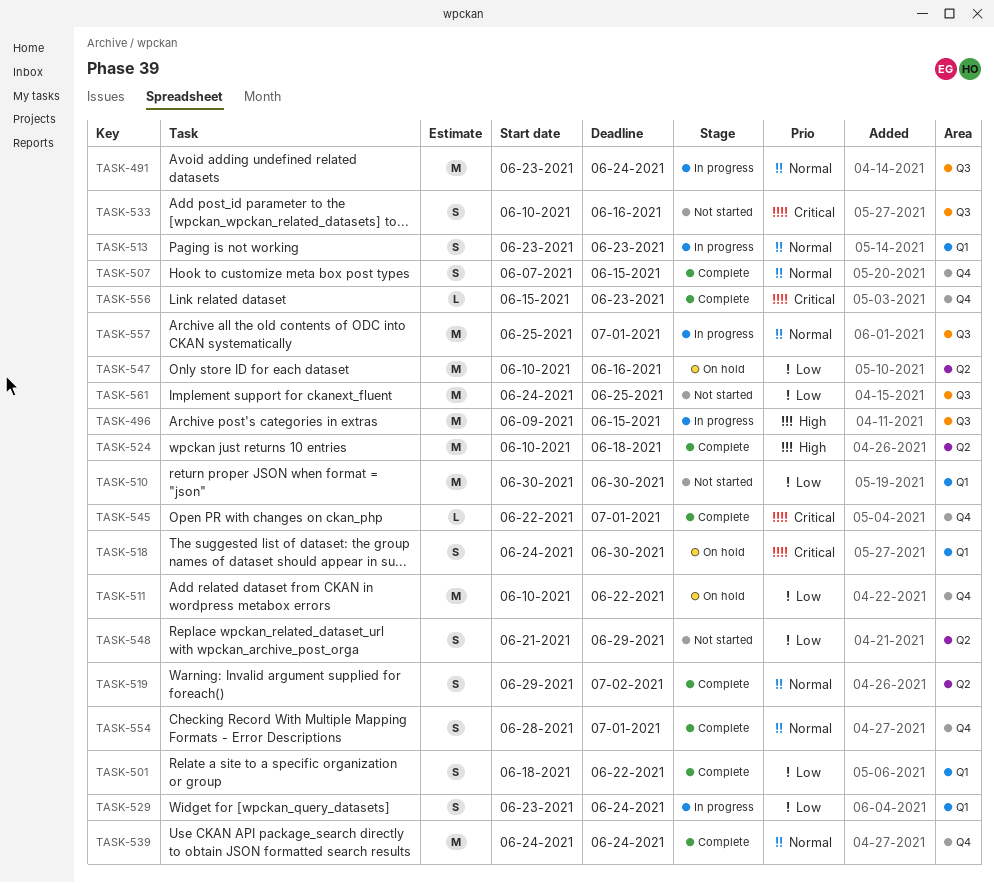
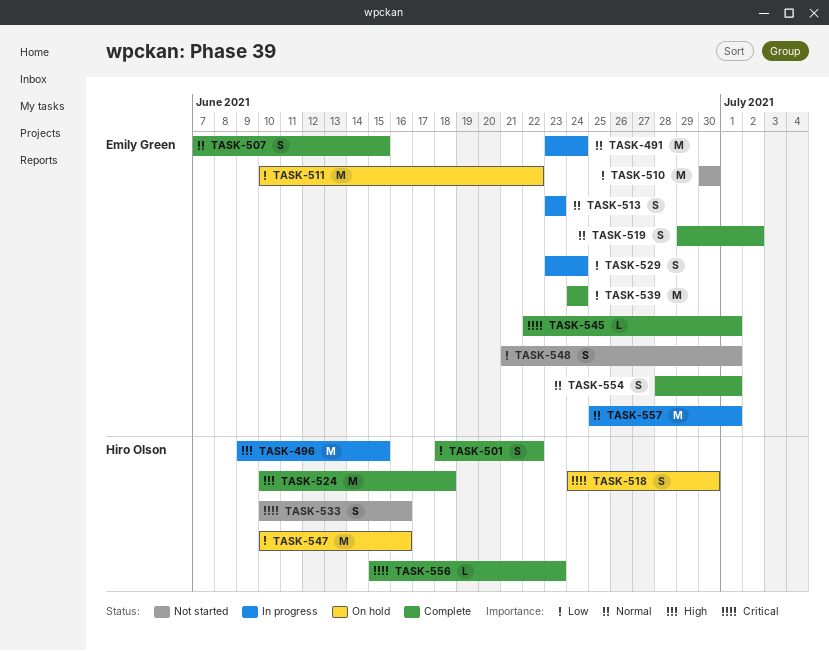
TASK-539, priority: Normal -> Low
TASK-548, due: Jun 29 -> Jul 1
TASK-561: present -> none

